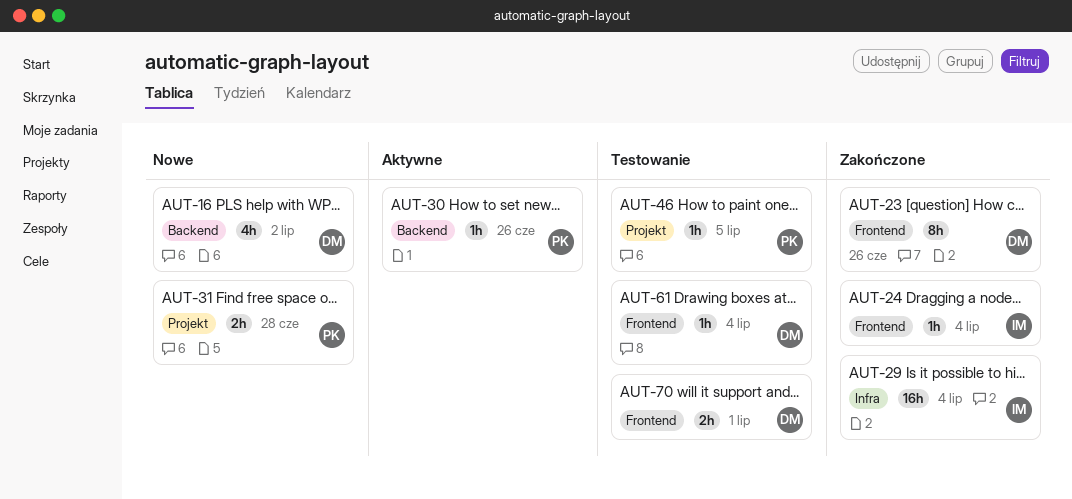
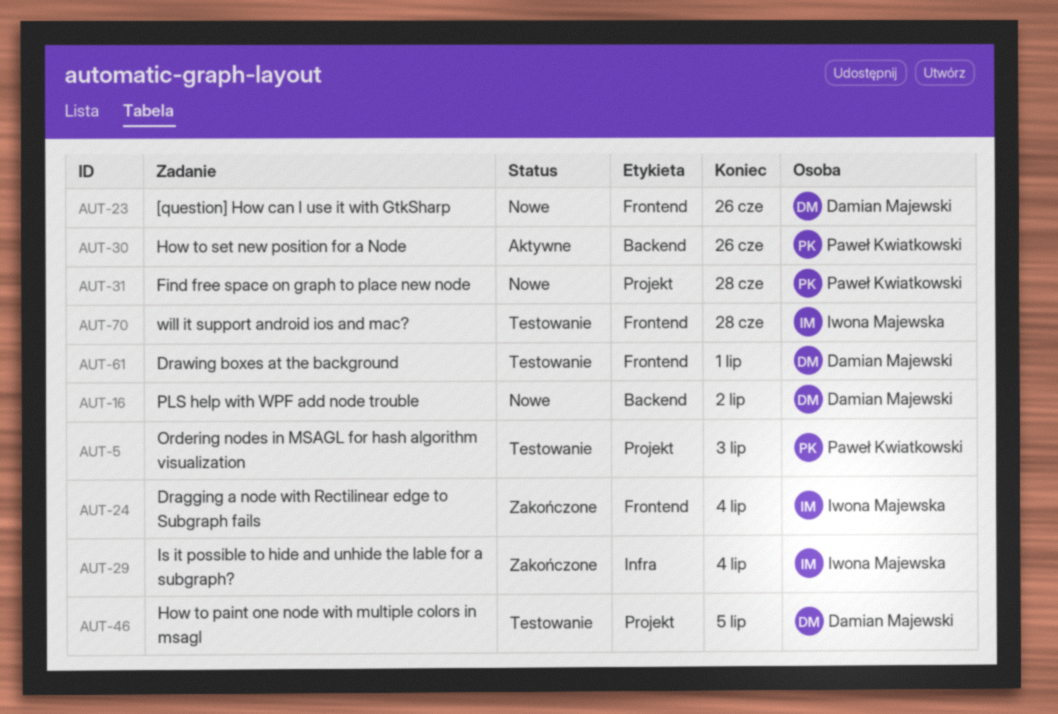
AUT-5: none -> present
AUT-23, status: Zakończone -> Nowe
AUT-46, owner: Paweł Kwiatkowski -> Damian Majewski
AUT-61, due: Jul 4 -> Jul 1
AUT-70, owner: Damian Majewski -> Iwona Majewska
AUT-70, due: Jul 1 -> Jun 28

